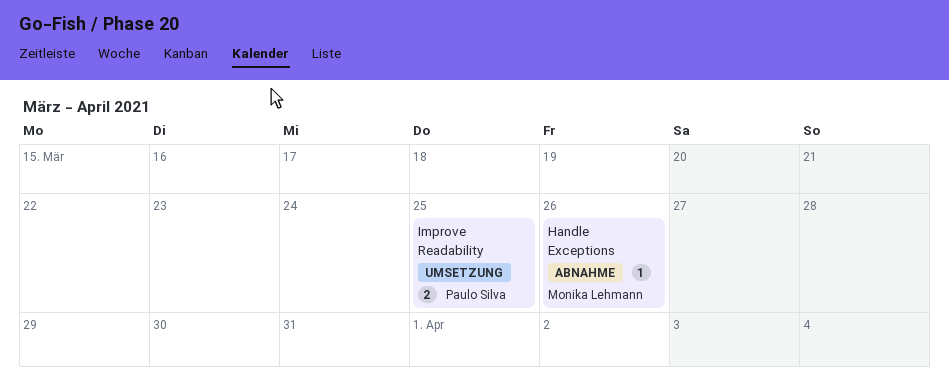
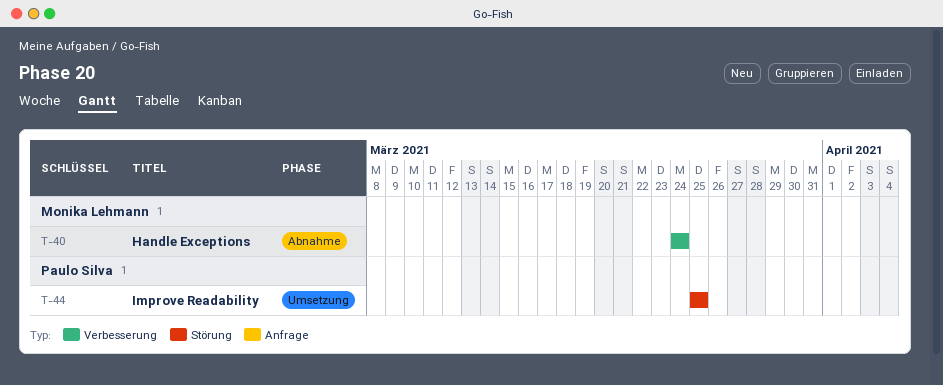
Handle Exceptions, due: Mar 26 -> Mar 24

